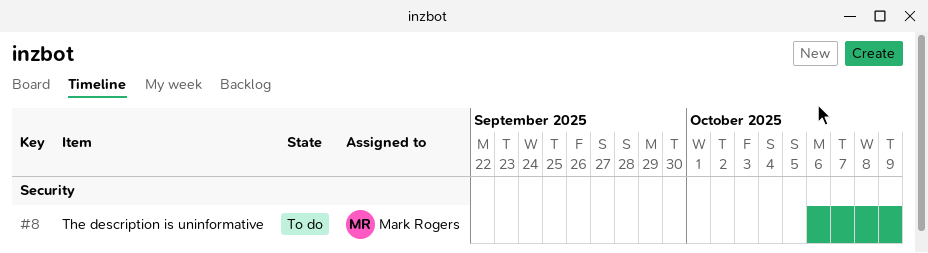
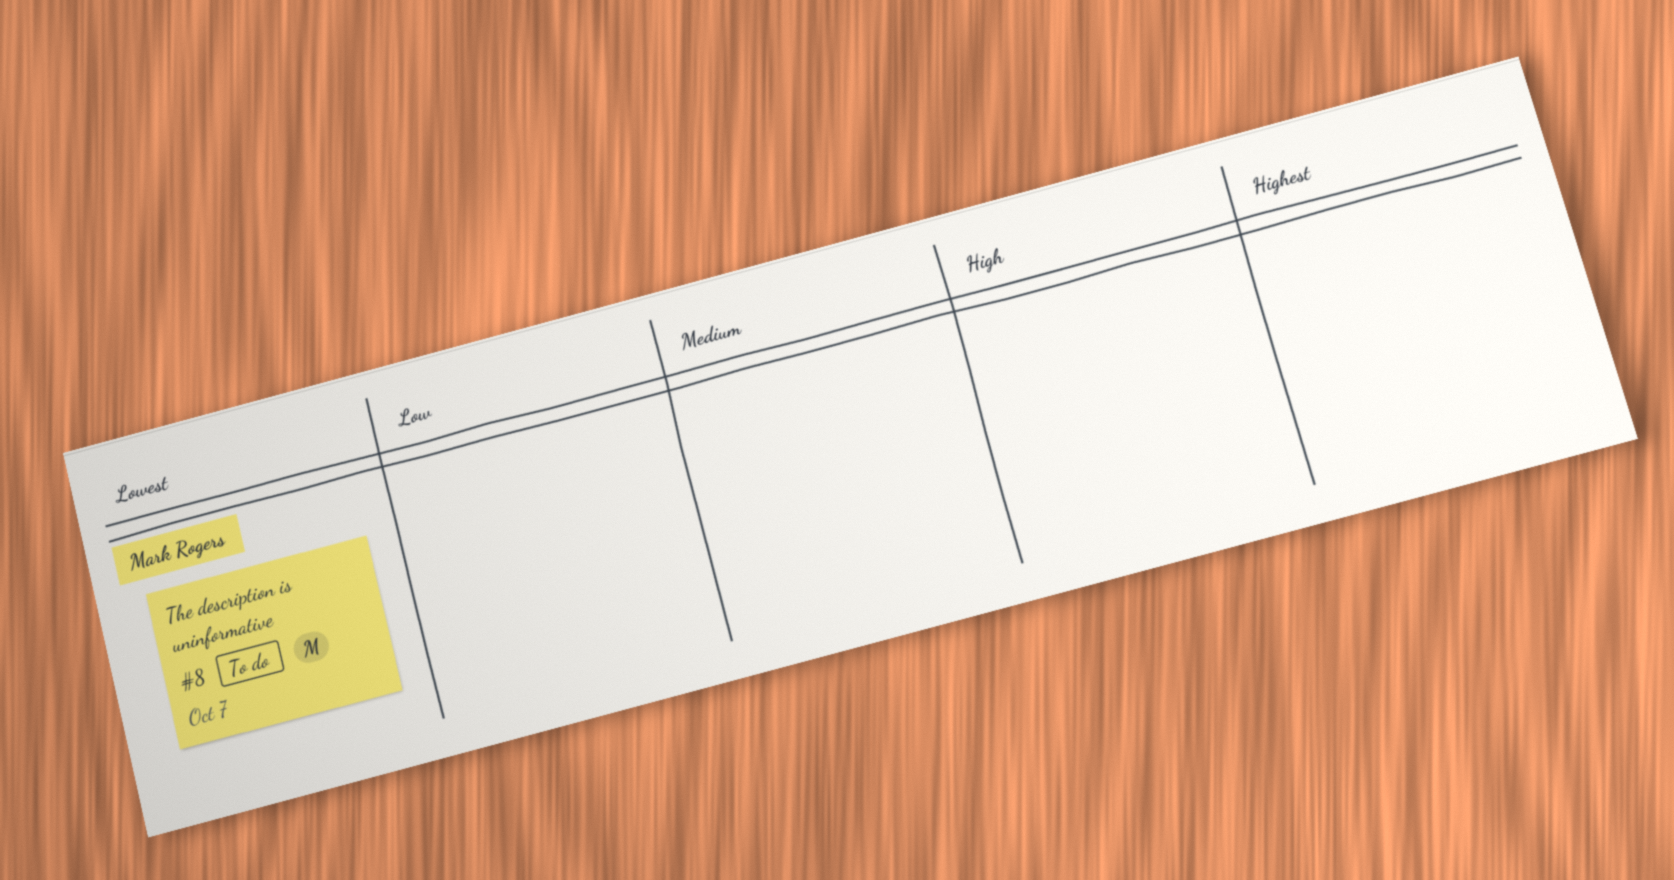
#8, due: Oct 9 -> Oct 7

